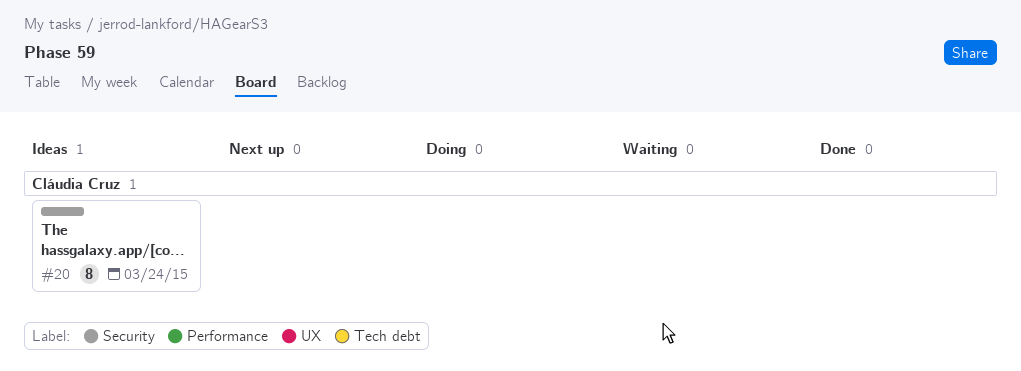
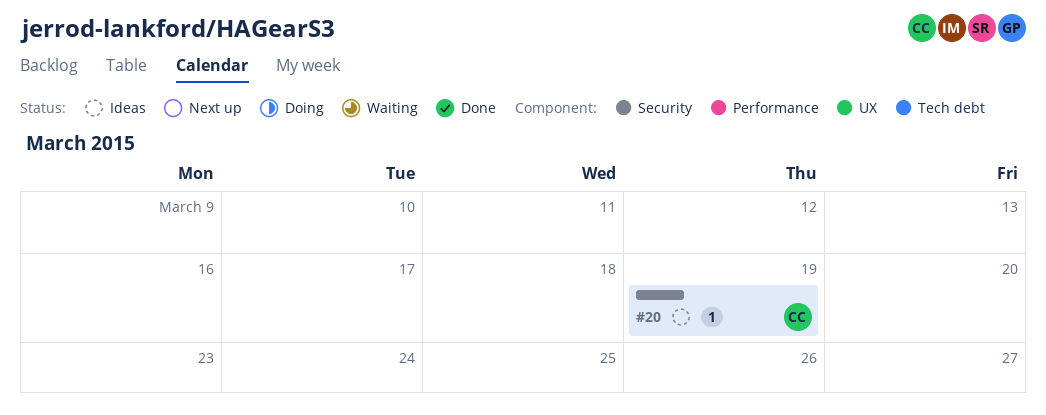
#20, estimate: 8 -> 1
#20, due: Mar 24 -> Mar 19

